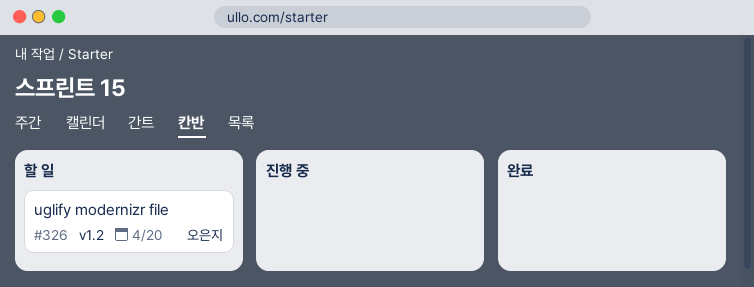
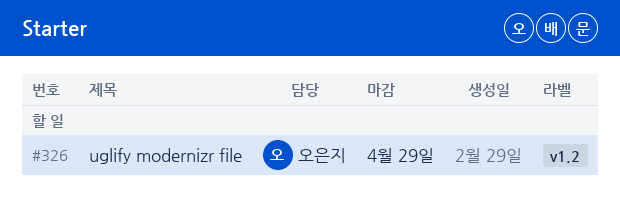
#326, due: Apr 20 -> Apr 29

